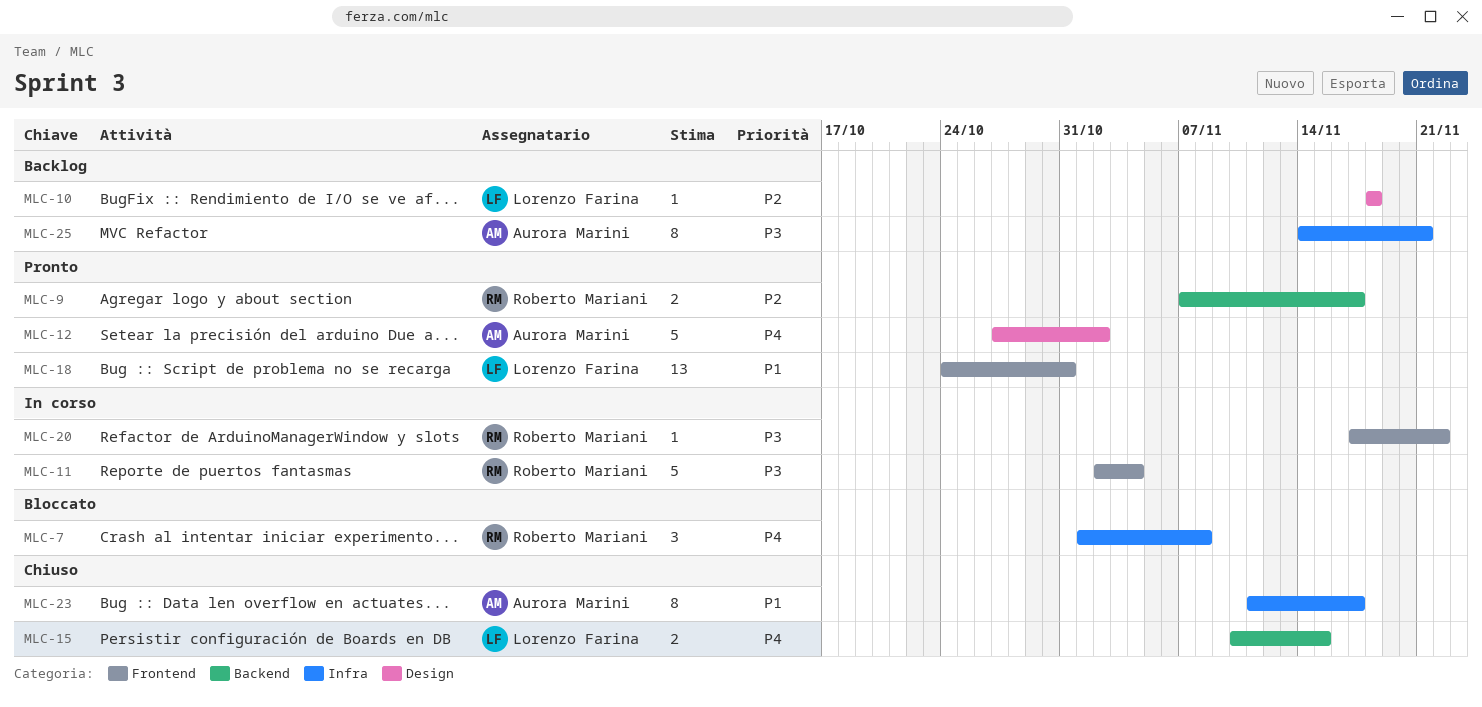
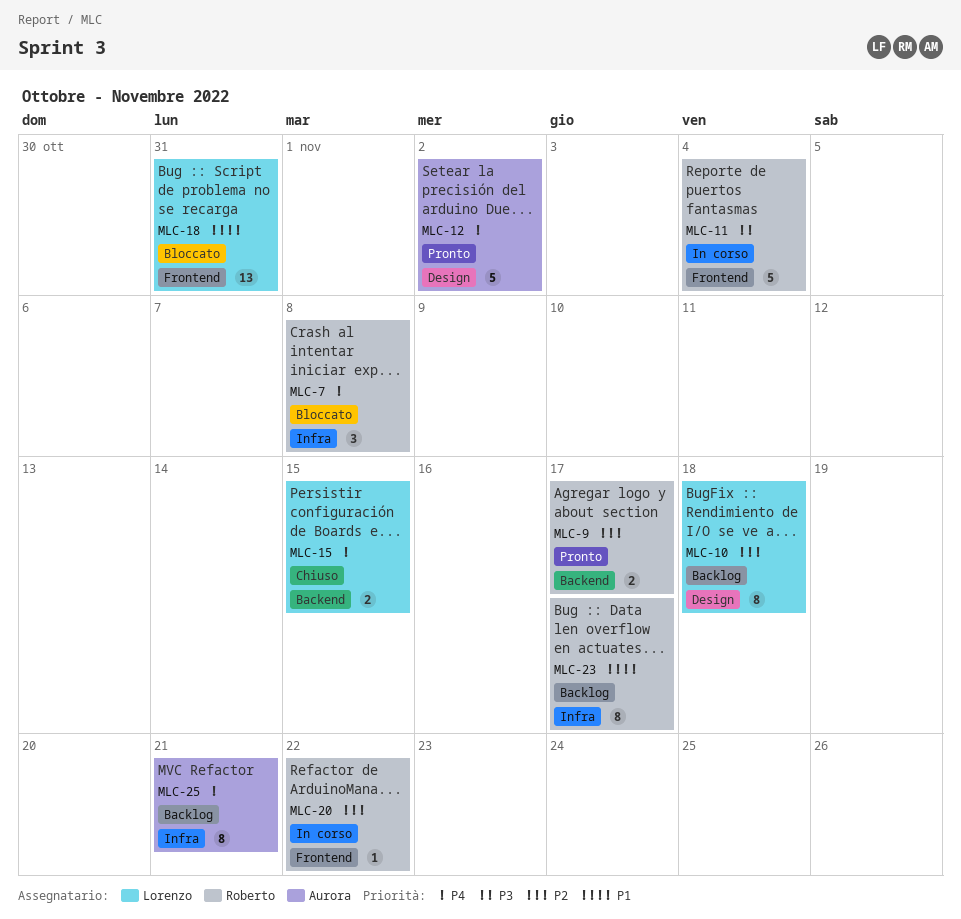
MLC-10, estimate: 1 -> 8
MLC-18, status: Pronto -> Bloccato
MLC-20, priority: P3 -> P2
MLC-23, status: Chiuso -> Backlog
MLC-23, owner: Aurora Marini -> Roberto Mariani
MLC-25, priority: P3 -> P4

